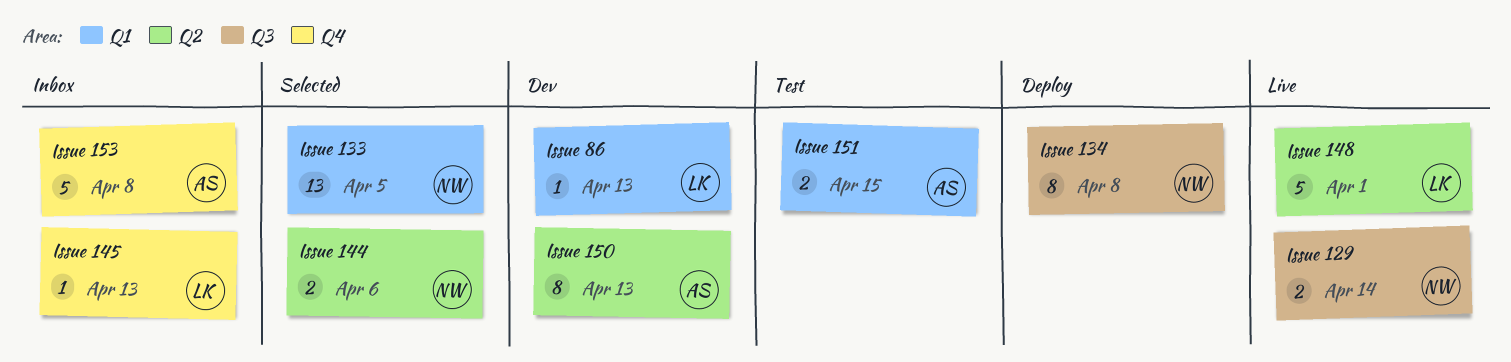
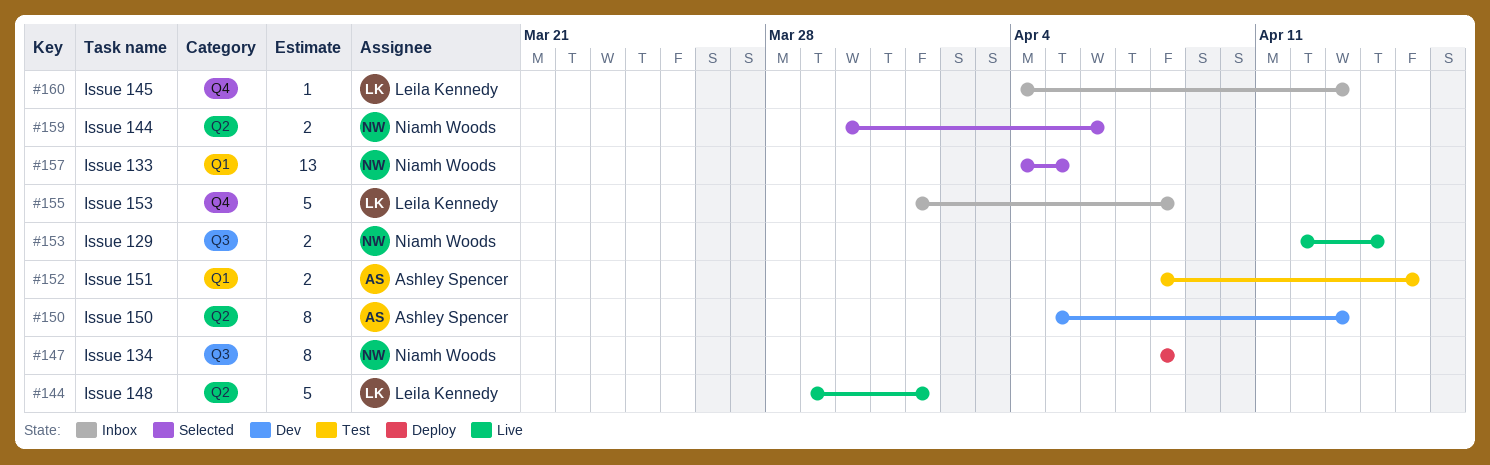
Issue 153, owner: Ashley Spencer -> Leila Kennedy
Issue 86: present -> none

